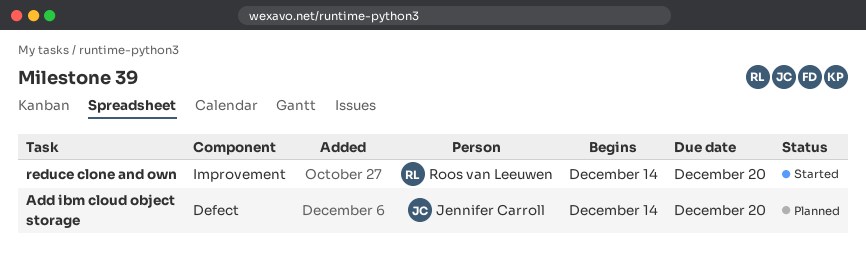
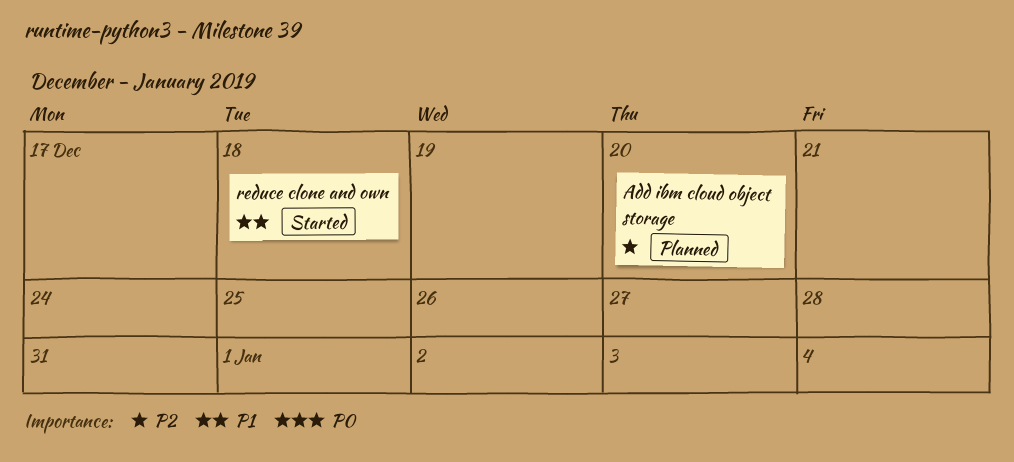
reduce clone and own, due: Dec 20 -> Dec 18

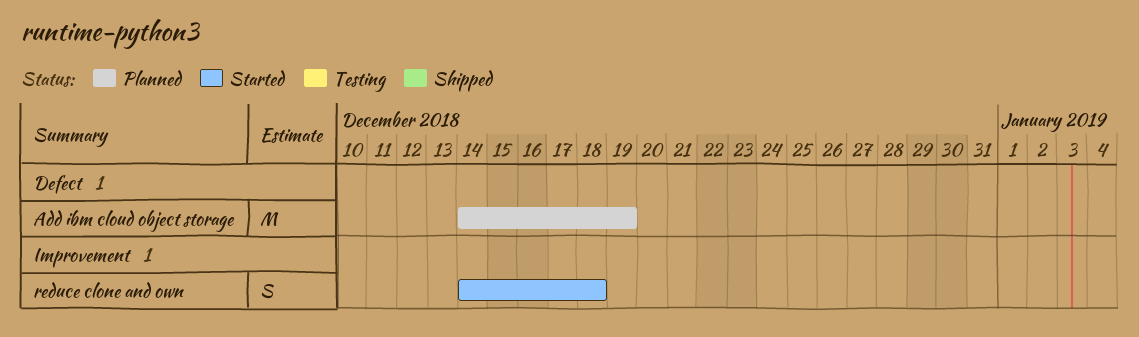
Add ibm cloud object storage, due: Dec 20 -> Dec 19

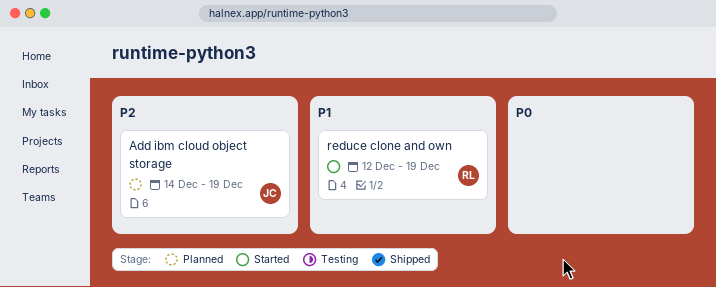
reduce clone and own, start: Dec 14 -> Dec 12
reduce clone and own, due: Dec 18 -> Dec 19

